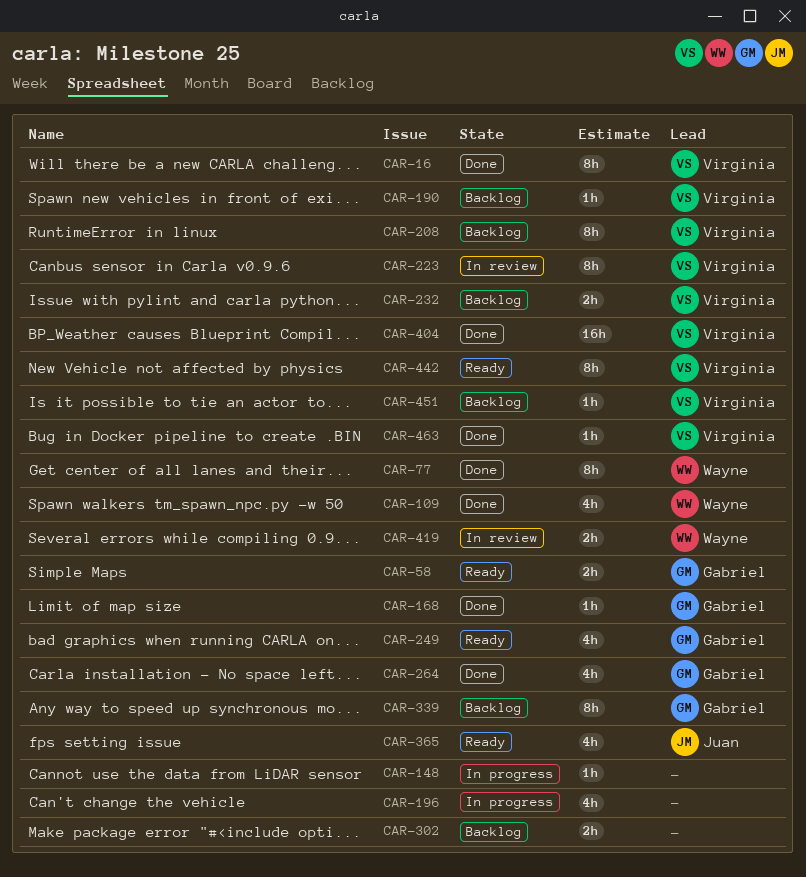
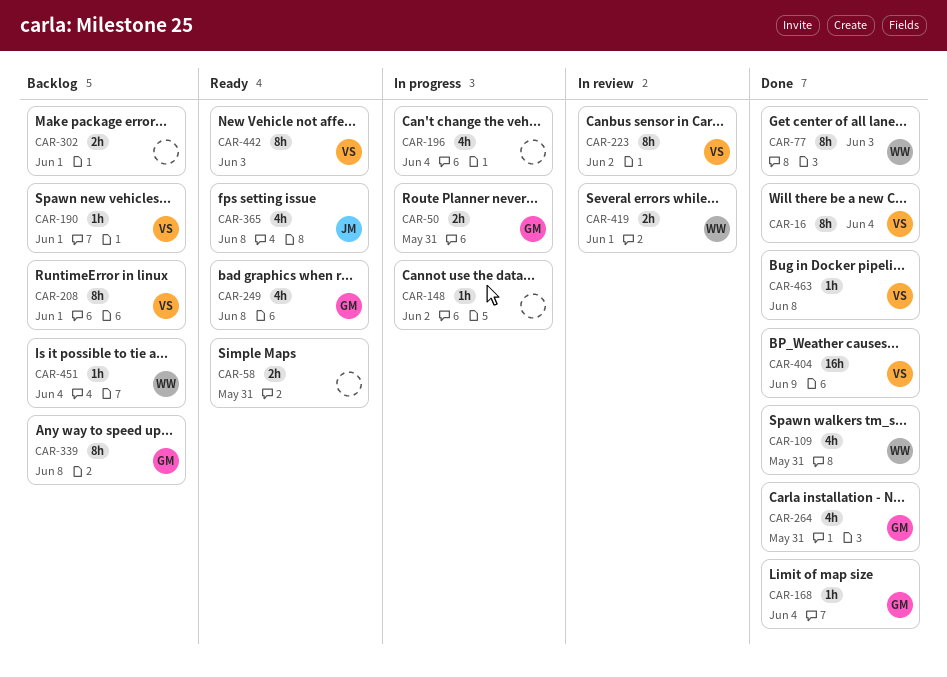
CAR-50: none -> present
CAR-58, owner: Gabriel -> none
CAR-232: present -> none
CAR-451, owner: Virginia -> Wayne

